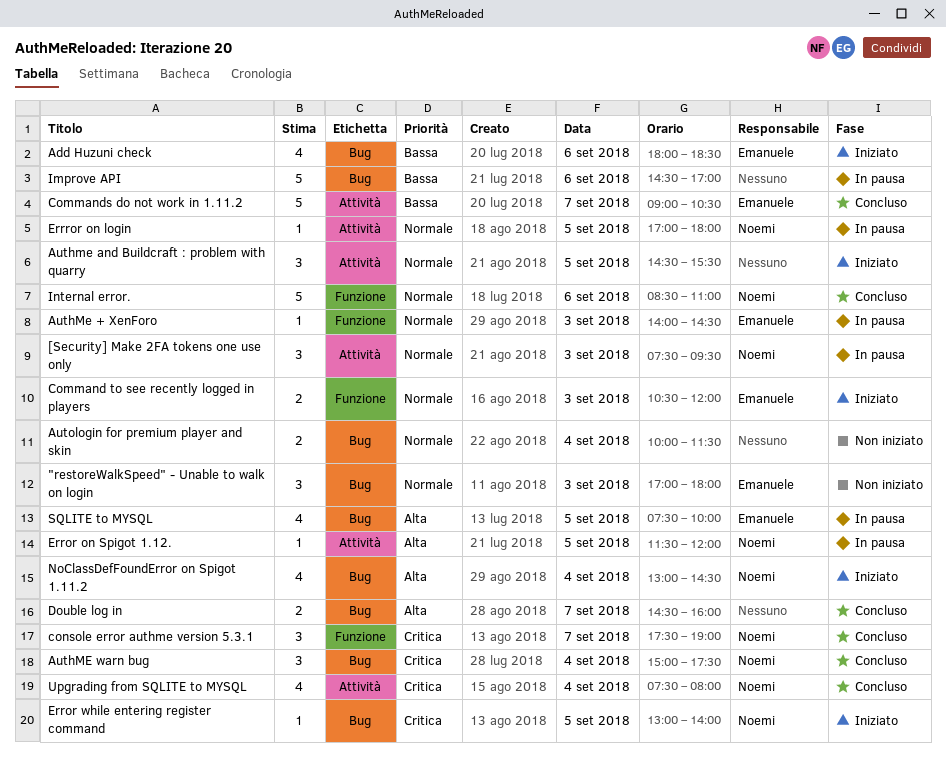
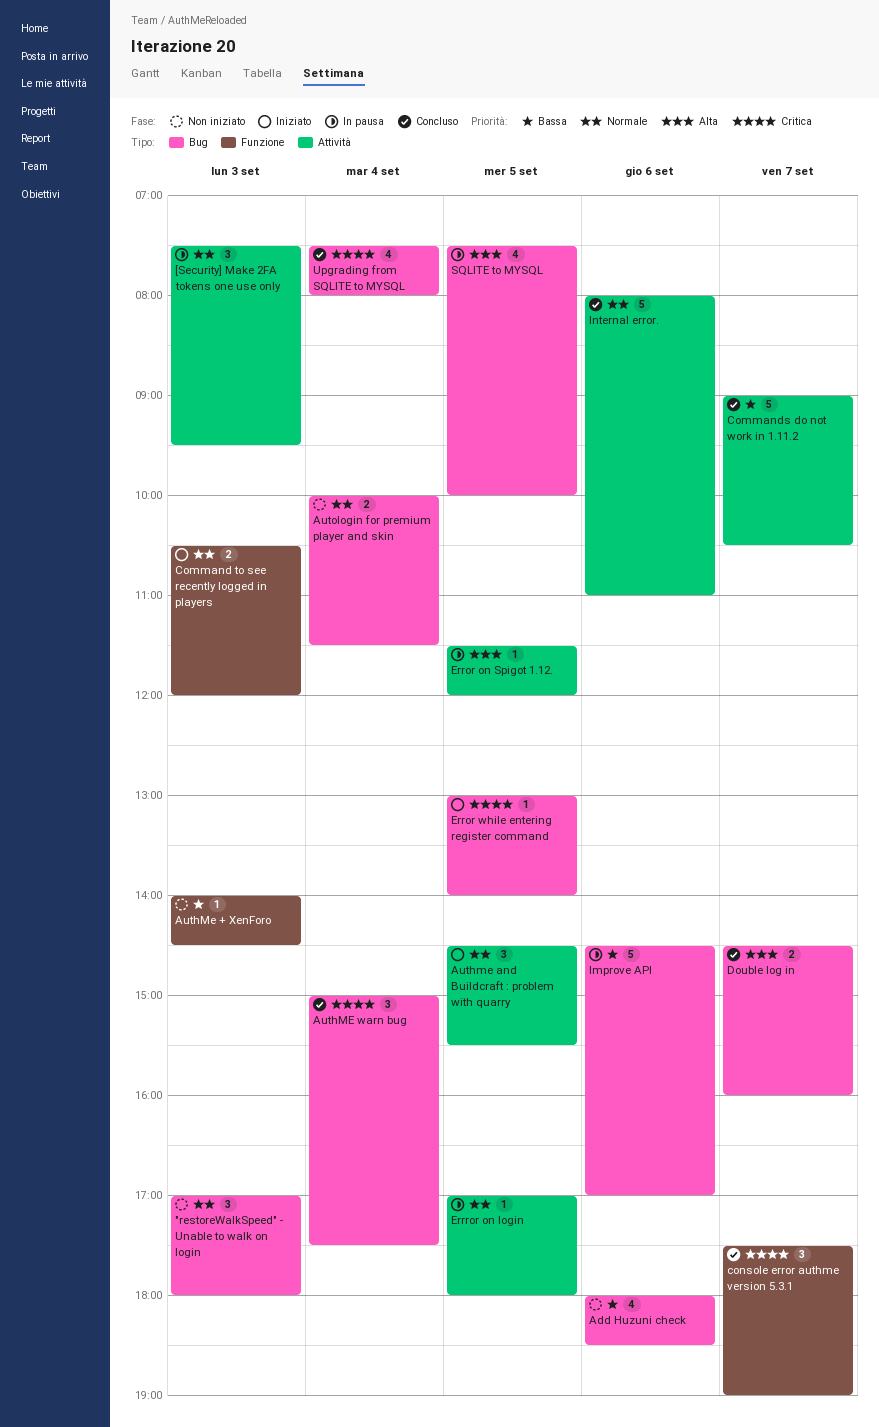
Add Huzuni check, status: Iniziato -> Non iniziato
AuthMe + XenForo, status: In pausa -> Non iniziato
AuthMe + XenForo, priority: Normale -> Bassa
Internal error., label: Funzione -> Attività
Internal error., begins: 08:30 -> 08:00
NoClassDefFoundError on Spigot 1.11.2: present -> none
Upgrading from SQLITE to MYSQL, label: Attività -> Bug

